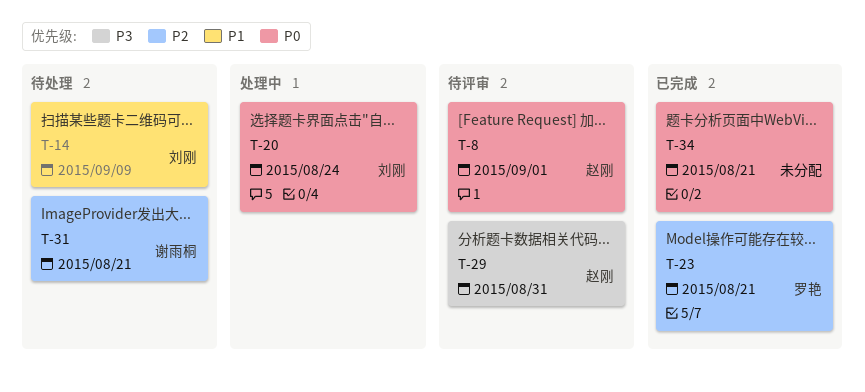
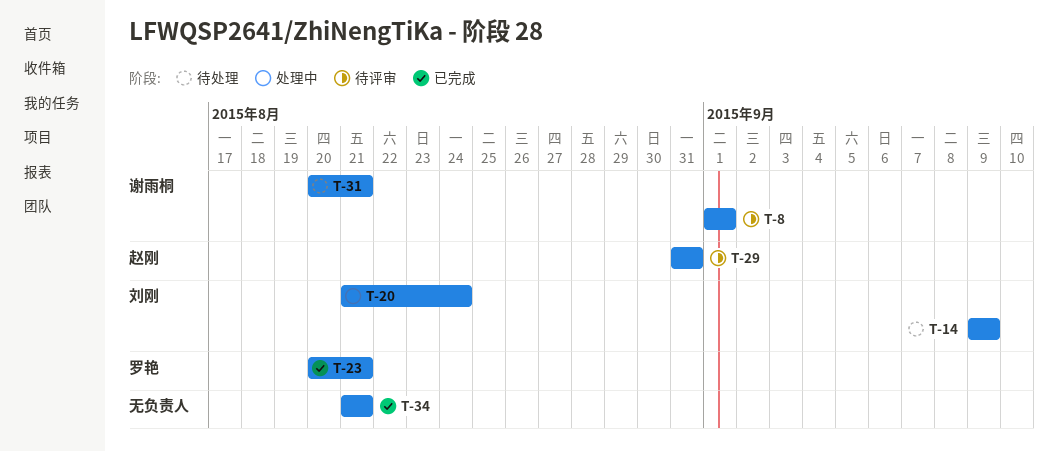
T-8, owner: 赵刚 -> 谢雨桐

